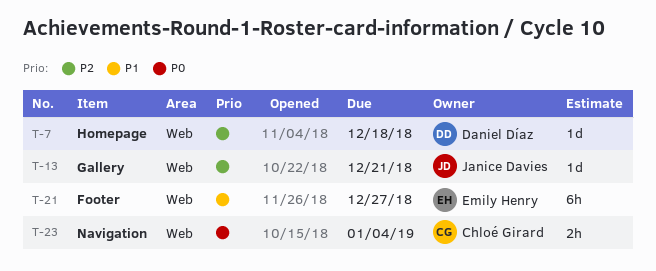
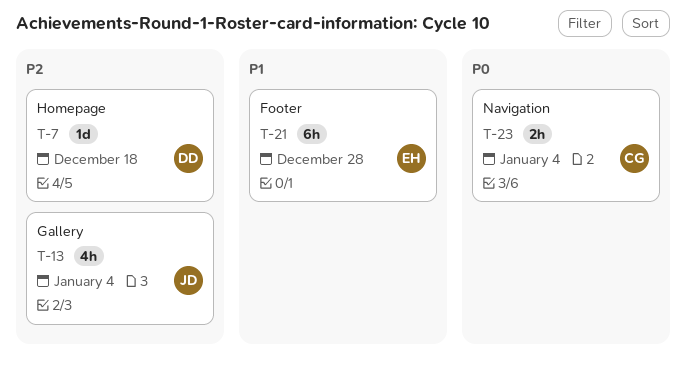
T-13, estimate: 1d -> 4h
T-13, due: Dec 21 -> Jan 4
T-21, due: Dec 27 -> Dec 28

